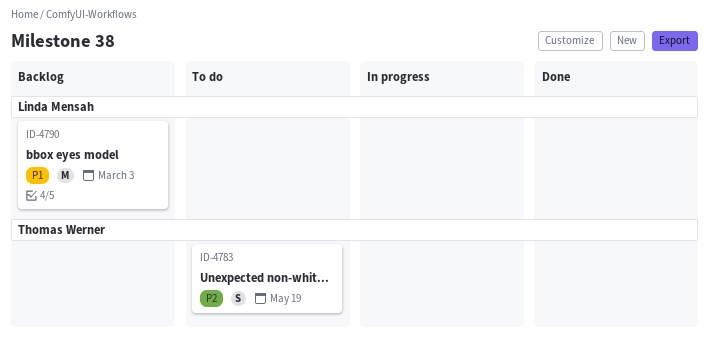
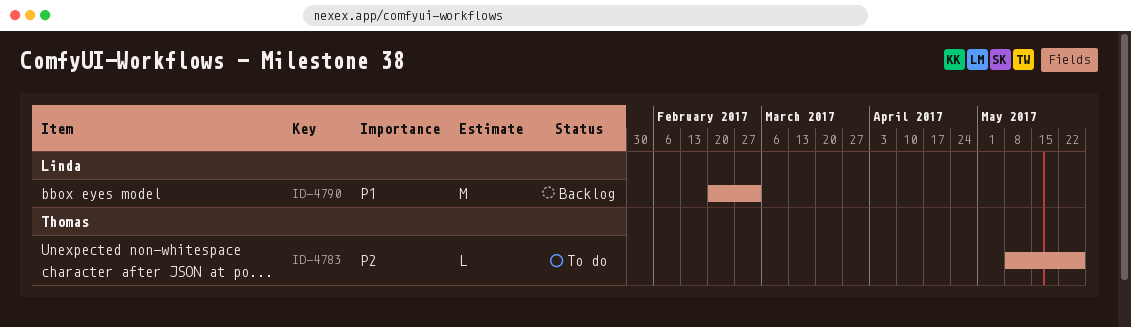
ID-4783, estimate: S -> L
ID-4783, due: May 19 -> May 26

